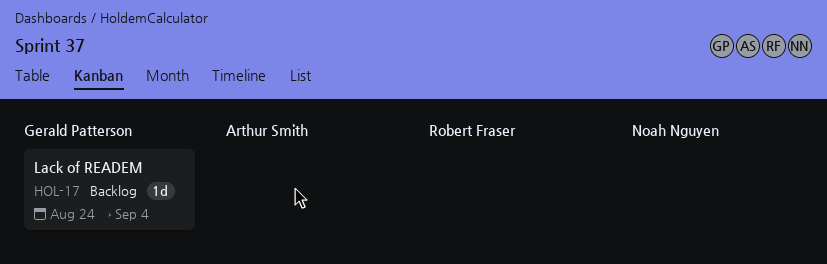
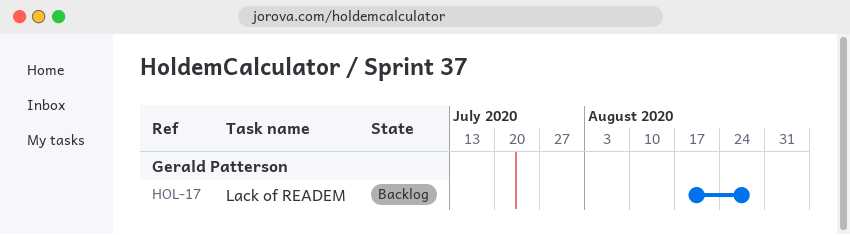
HOL-17, start: Aug 24 -> Aug 17
HOL-17, due: Sep 4 -> Aug 28

